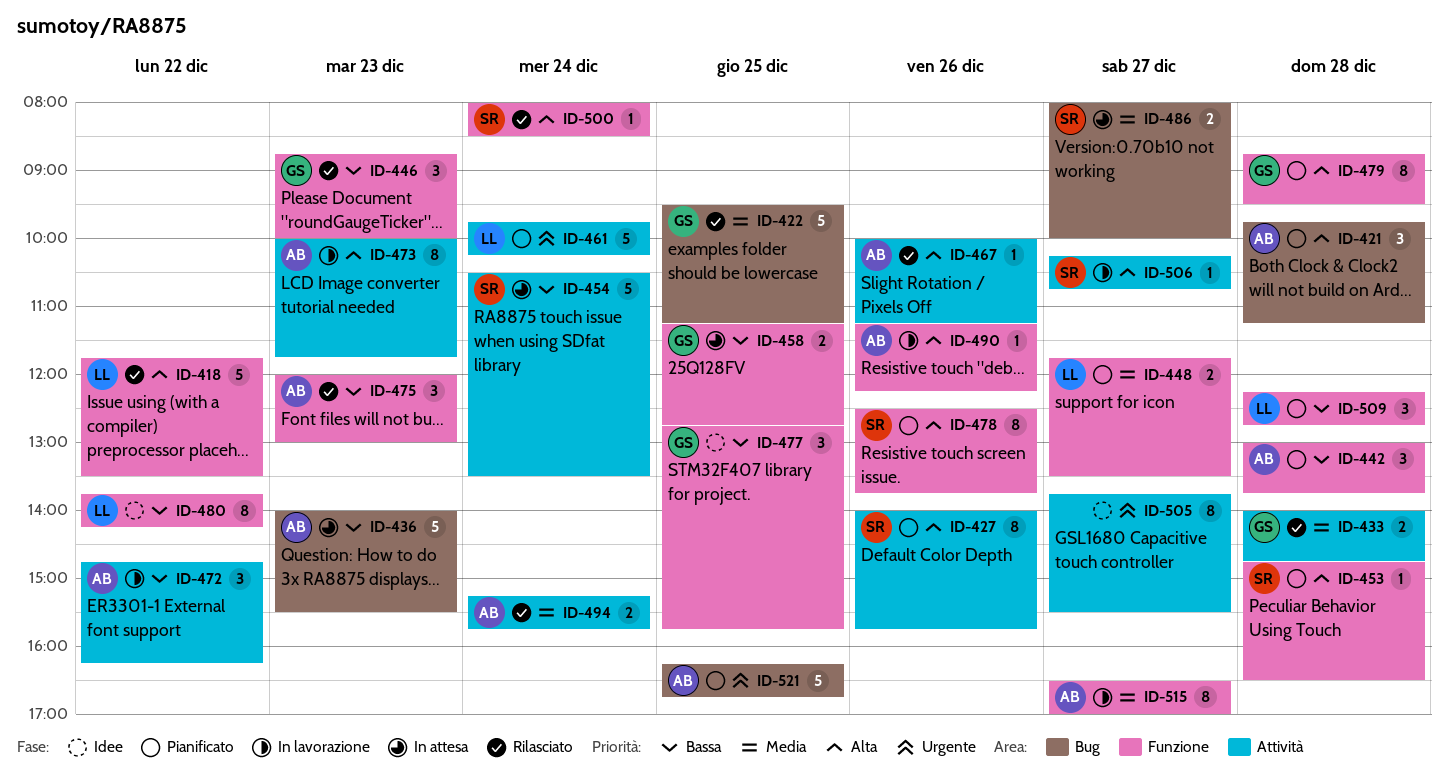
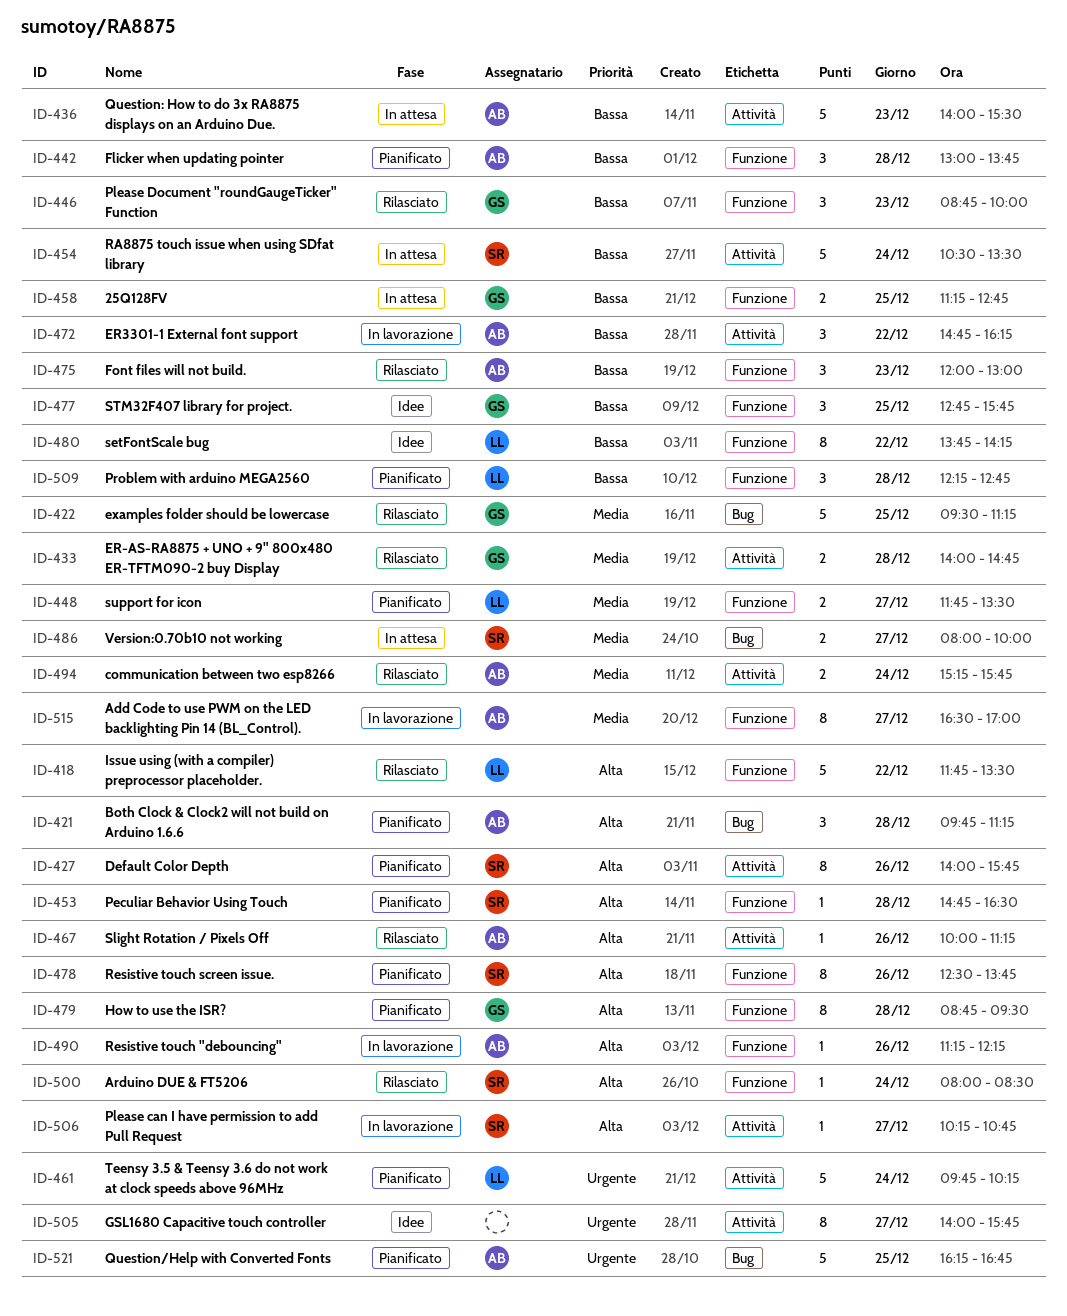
ID-436, label: Bug -> Attività
ID-473: present -> none
ID-505, begins: 13:45 -> 14:00
ID-505, ends: 15:30 -> 15:45

